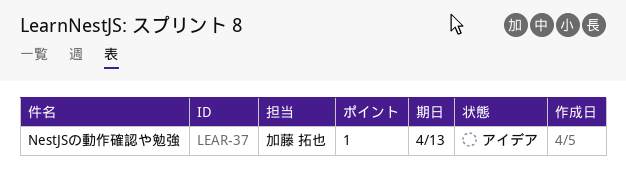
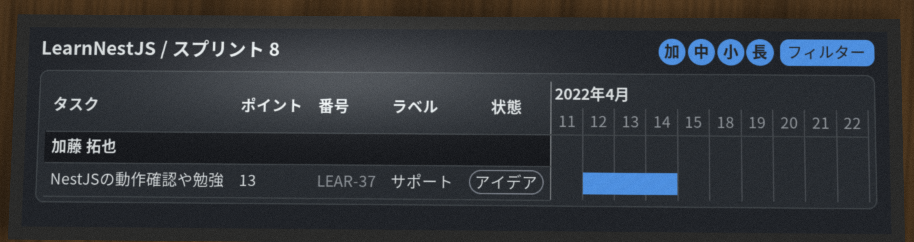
LEAR-37, estimate: 1 -> 13
LEAR-37, due: Apr 13 -> Apr 14

